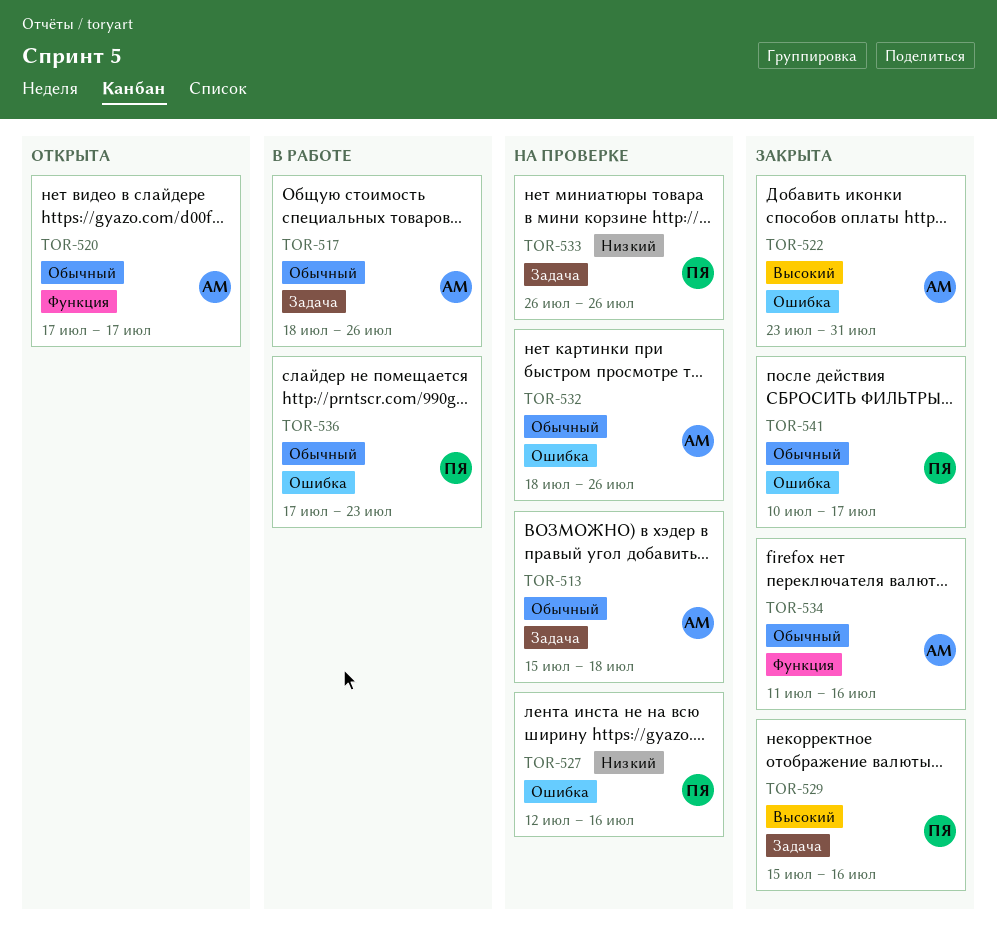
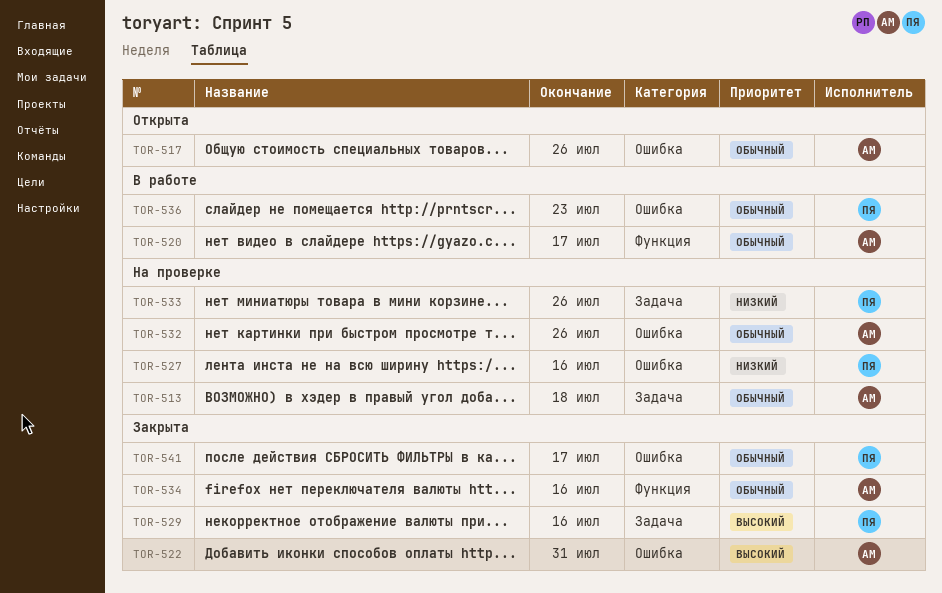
TOR-517, status: В работе -> Открыта
TOR-517, label: Задача -> Ошибка
TOR-520, status: Открыта -> В работе

